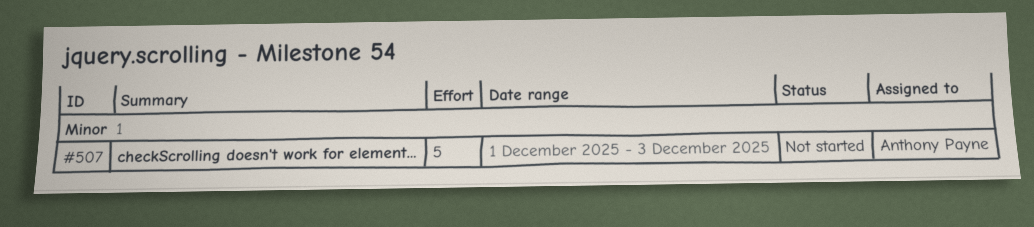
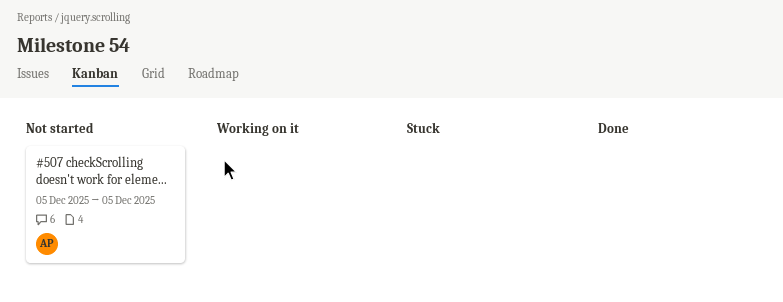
#507, start: Dec 1 -> Dec 5
#507, due: Dec 3 -> Dec 5

